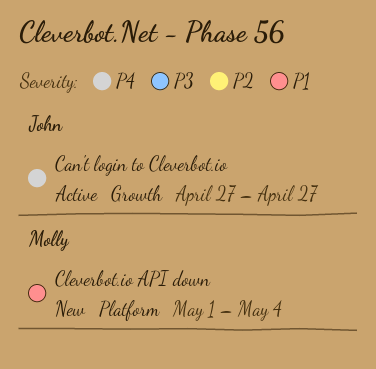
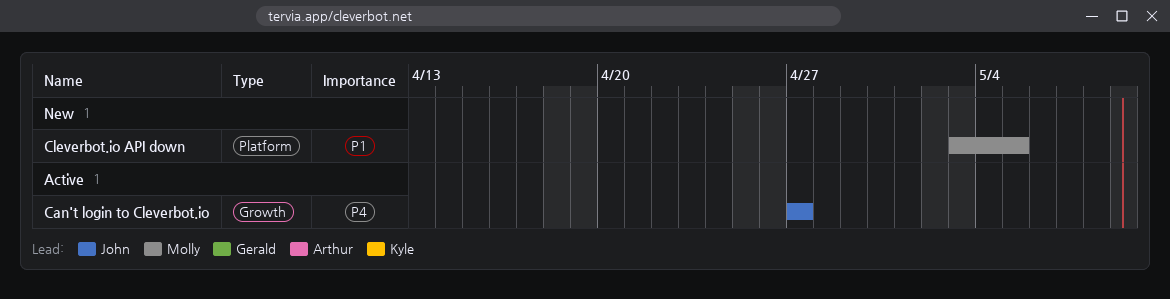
Cleverbot.io API down, start: May 1 -> May 3
Cleverbot.io API down, due: May 4 -> May 5

